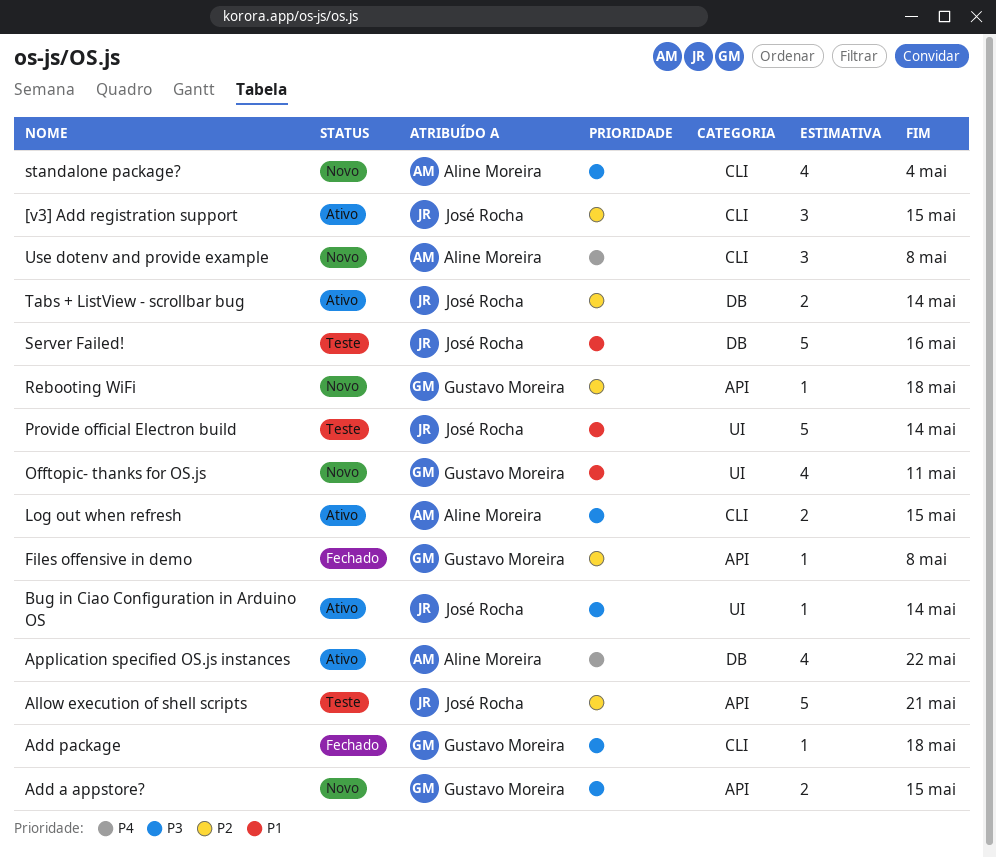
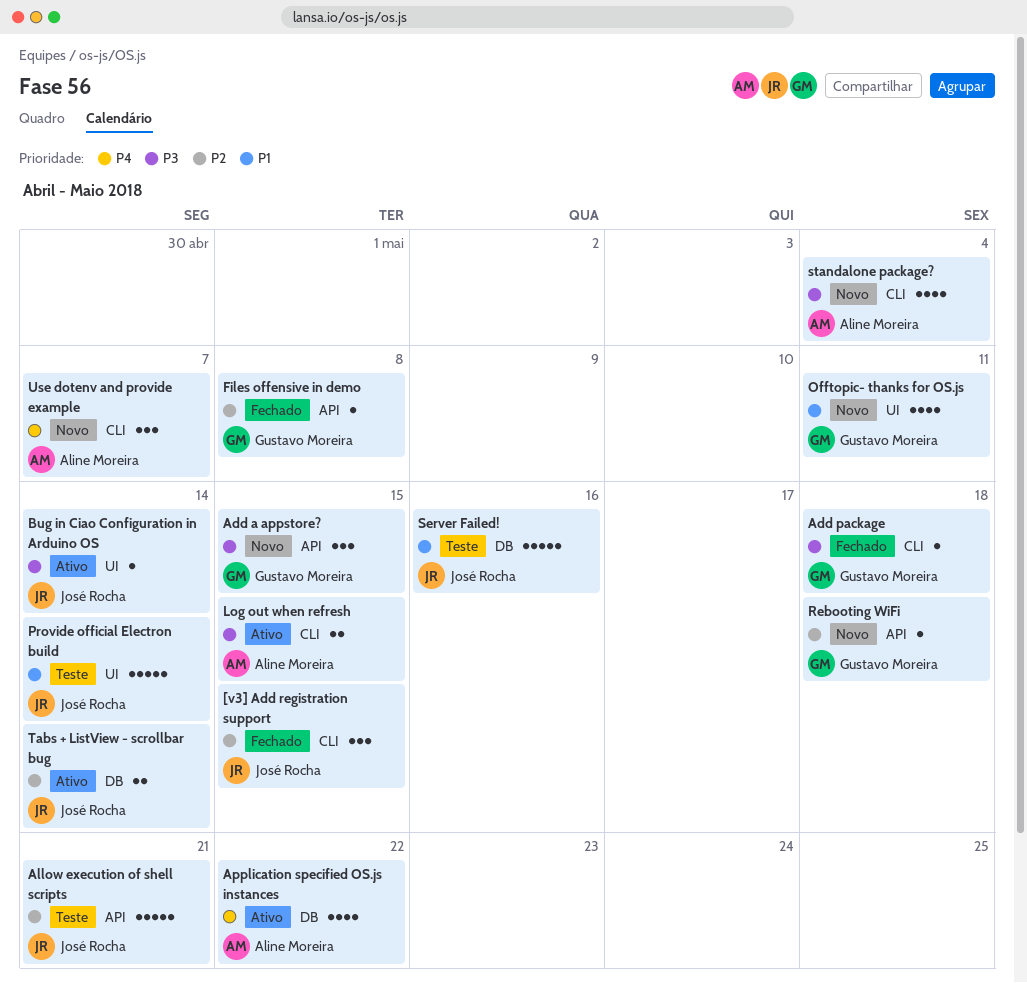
[v3] Add registration support, status: Ativo -> Fechado
Add a appstore?, estimate: 2 -> 3
Use dotenv and provide example, due: May 8 -> May 7

